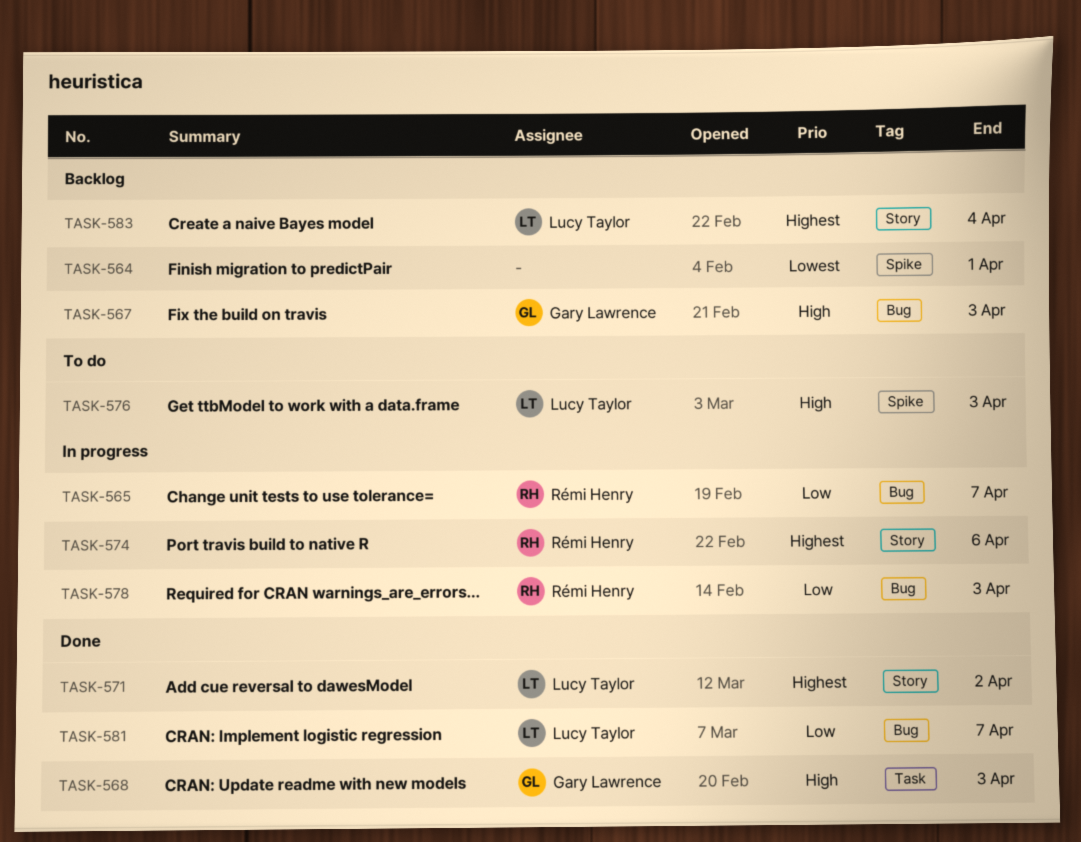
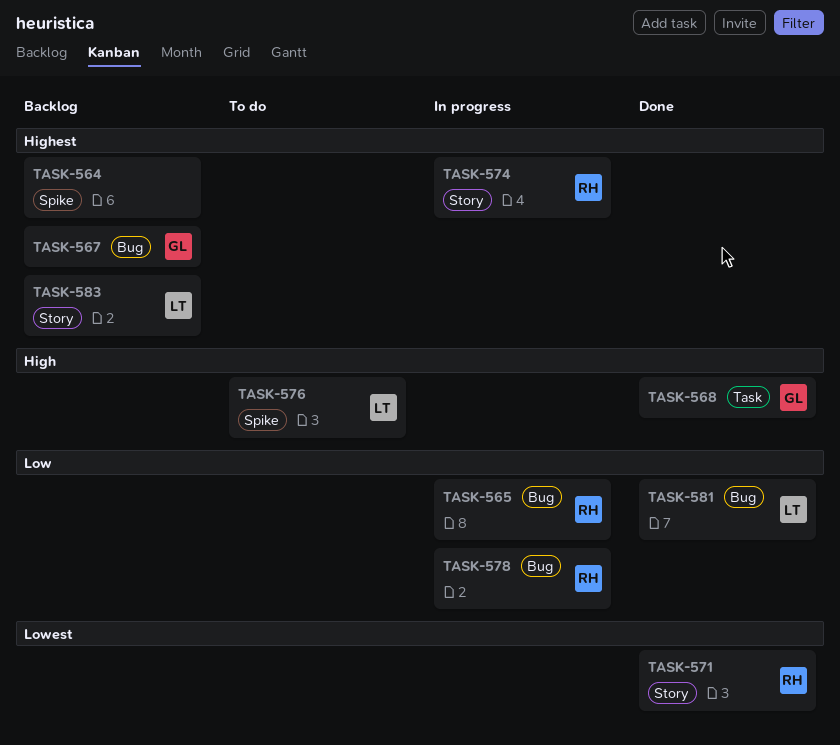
TASK-564, priority: Lowest -> Highest
TASK-567, priority: High -> Highest
TASK-571, owner: Lucy Taylor -> Rémi Henry
TASK-571, priority: Highest -> Lowest

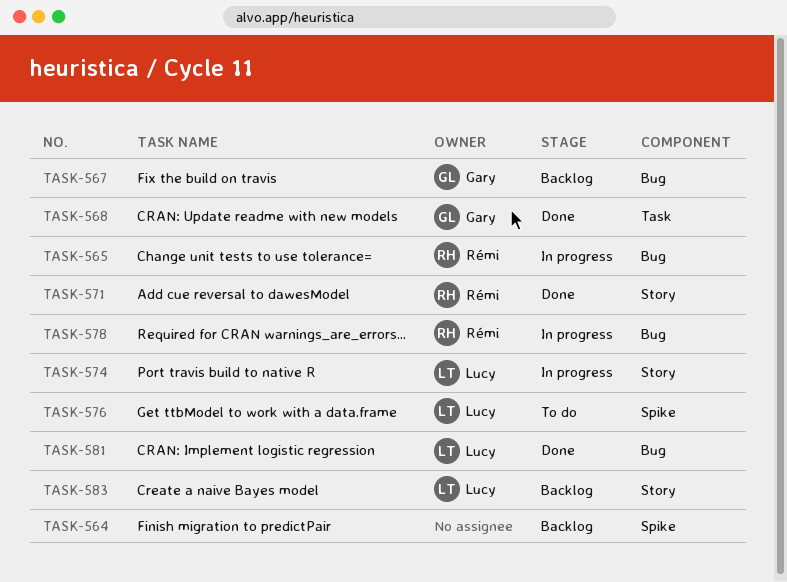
TASK-574, owner: Rémi -> Lucy

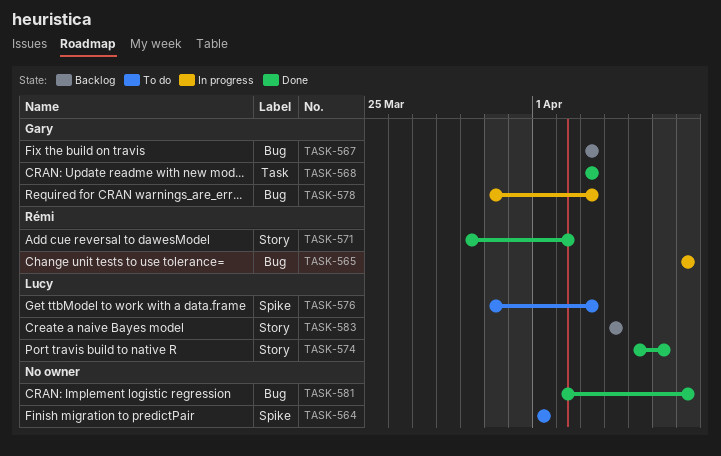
TASK-564, status: Backlog -> To do
TASK-574, status: In progress -> Done
TASK-578, owner: Rémi -> Gary
TASK-581, owner: Lucy -> none

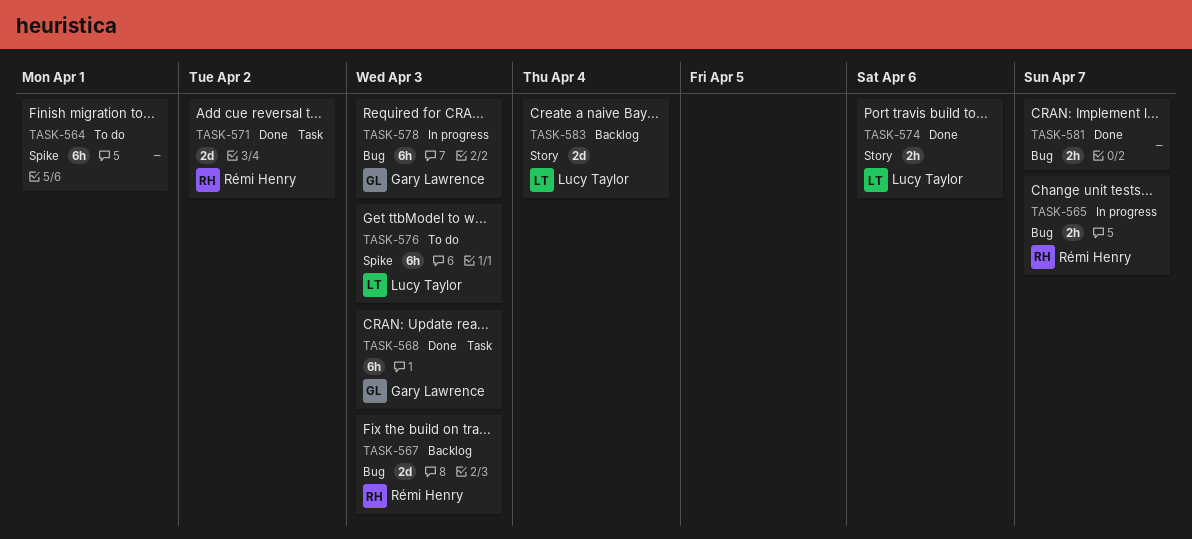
TASK-567, owner: Gary Lawrence -> Rémi Henry
TASK-571, label: Story -> Task

